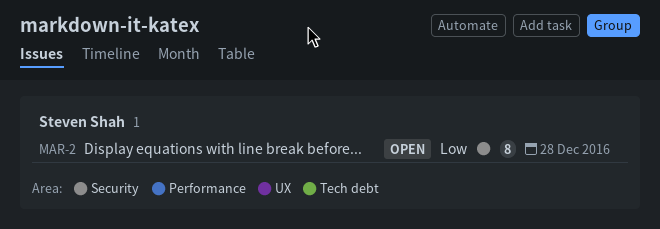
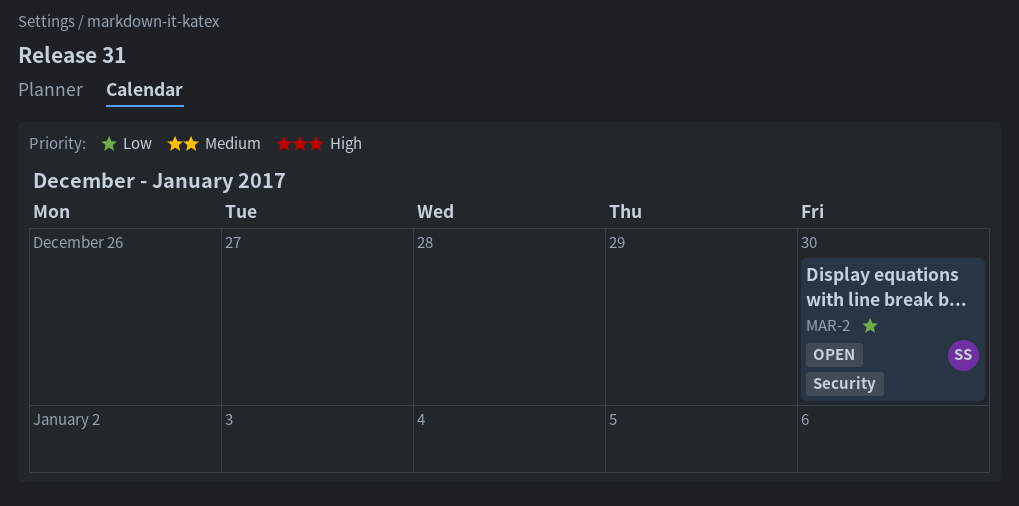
MAR-2, due: Dec 28 -> Dec 30

